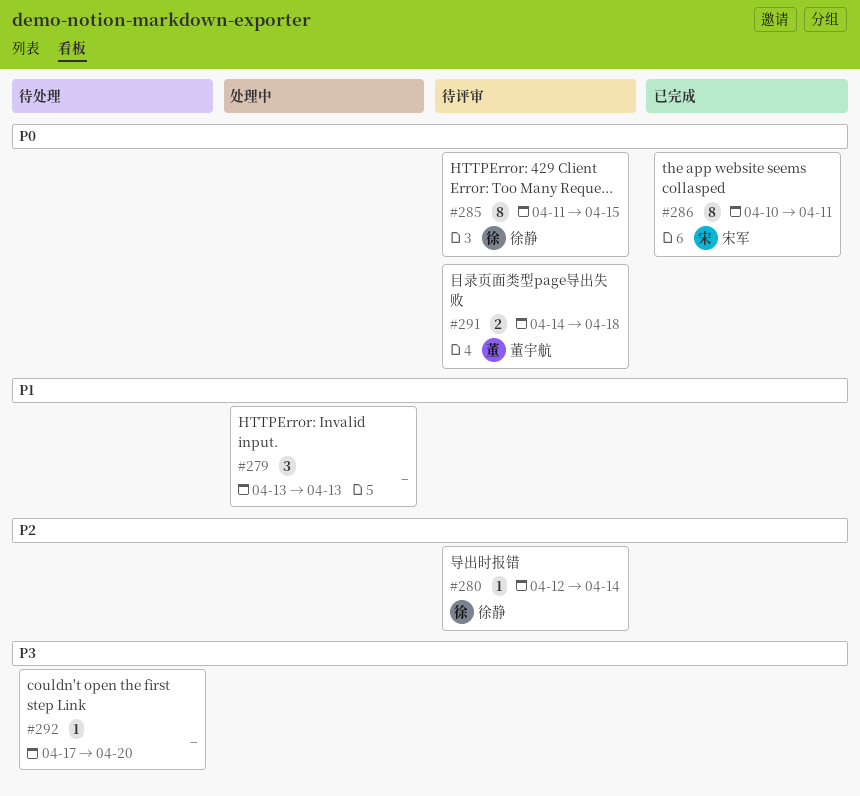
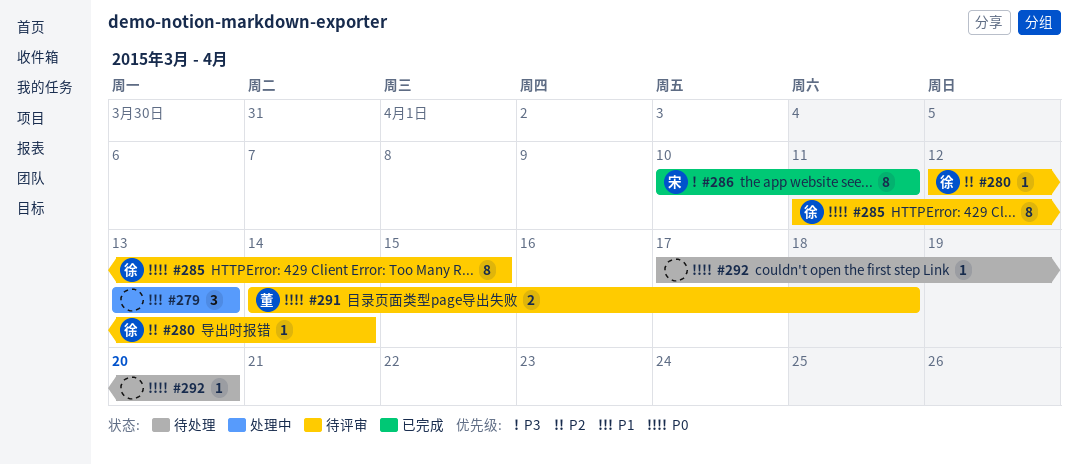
#286, priority: P0 -> P3
#292, priority: P3 -> P0

